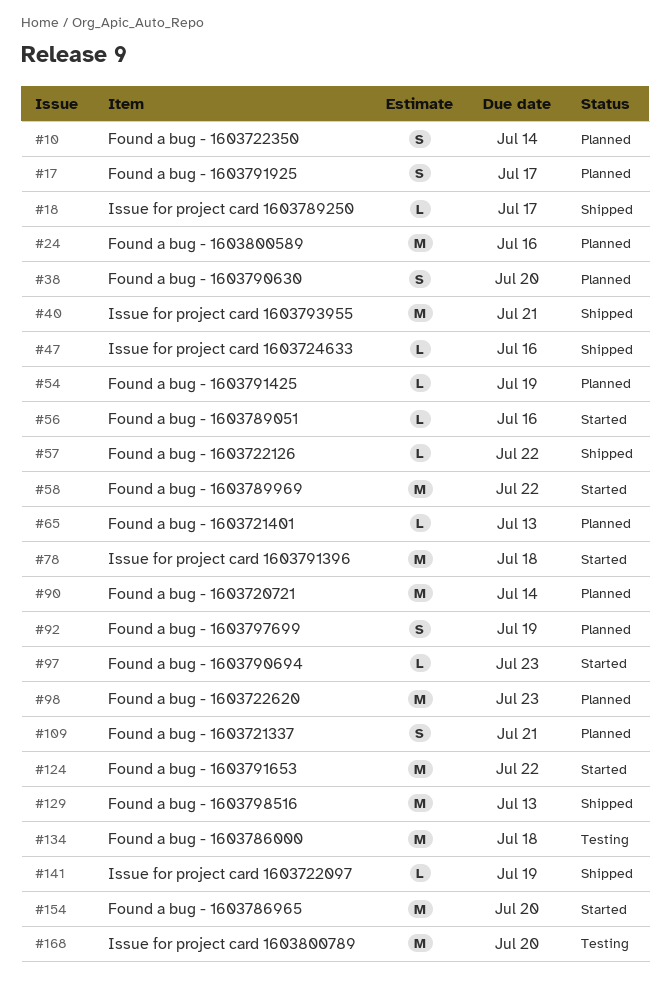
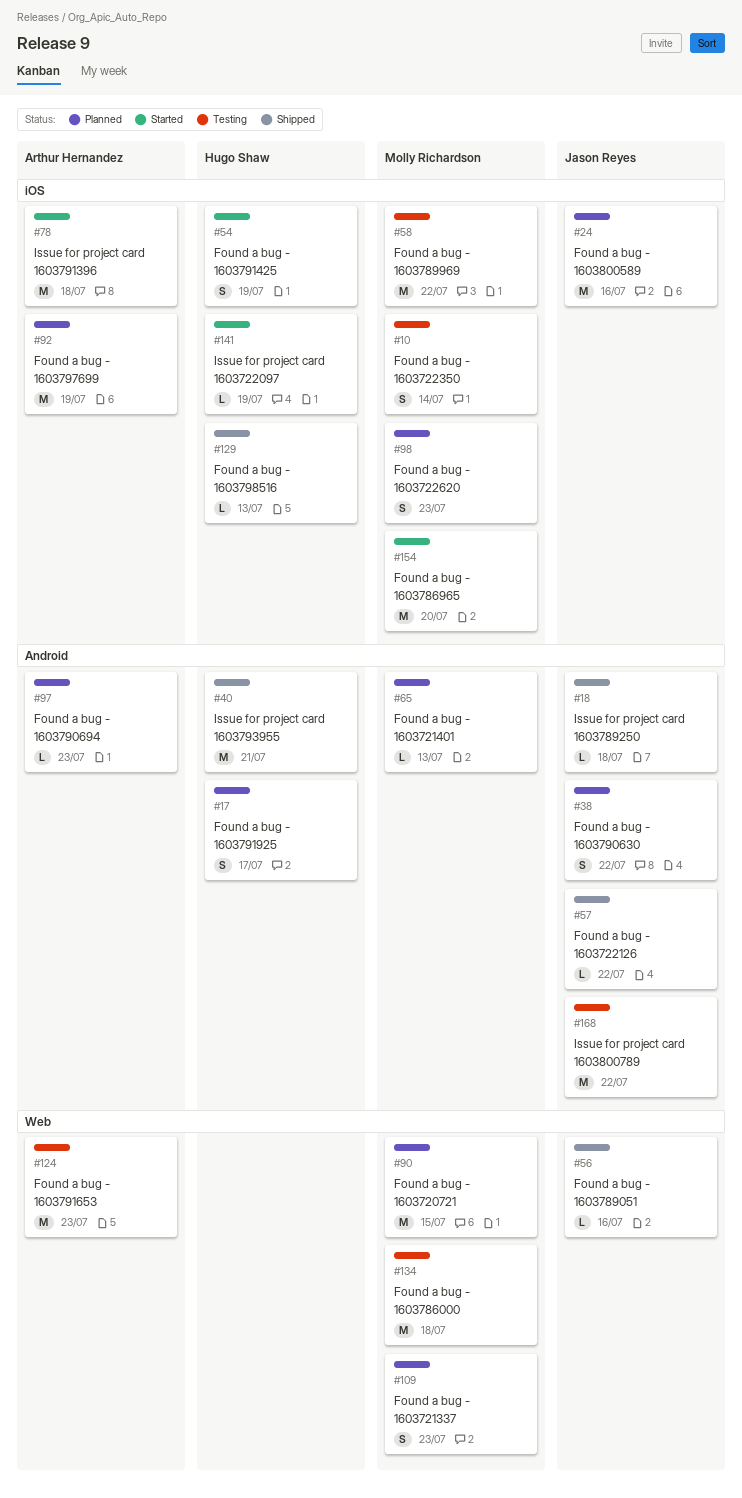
#10, status: Planned -> Testing
#18, due: Jul 17 -> Jul 18
#38, due: Jul 20 -> Jul 22
#47: present -> none
#54, status: Planned -> Started
#54, estimate: L -> S
#56, status: Started -> Shipped
#58, status: Started -> Testing
#90, due: Jul 14 -> Jul 15
#92, estimate: S -> M
#97, status: Started -> Planned
#98, estimate: M -> S
#109, due: Jul 21 -> Jul 23
#124, status: Started -> Testing
#124, due: Jul 22 -> Jul 23
#129, estimate: M -> L
#141, status: Shipped -> Started
#168, due: Jul 20 -> Jul 22

